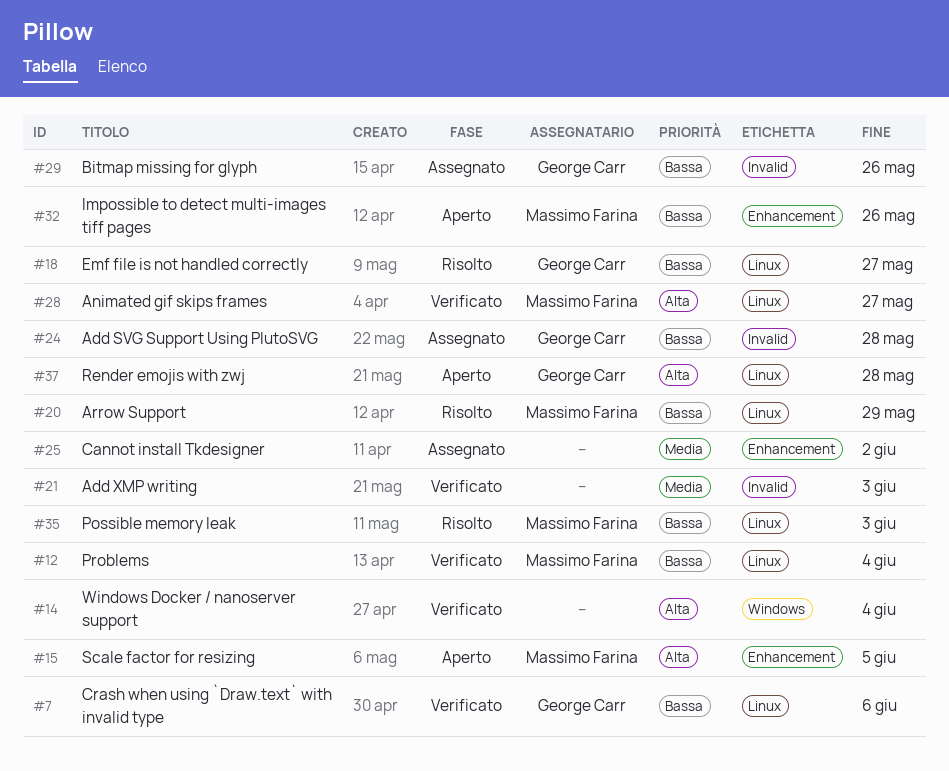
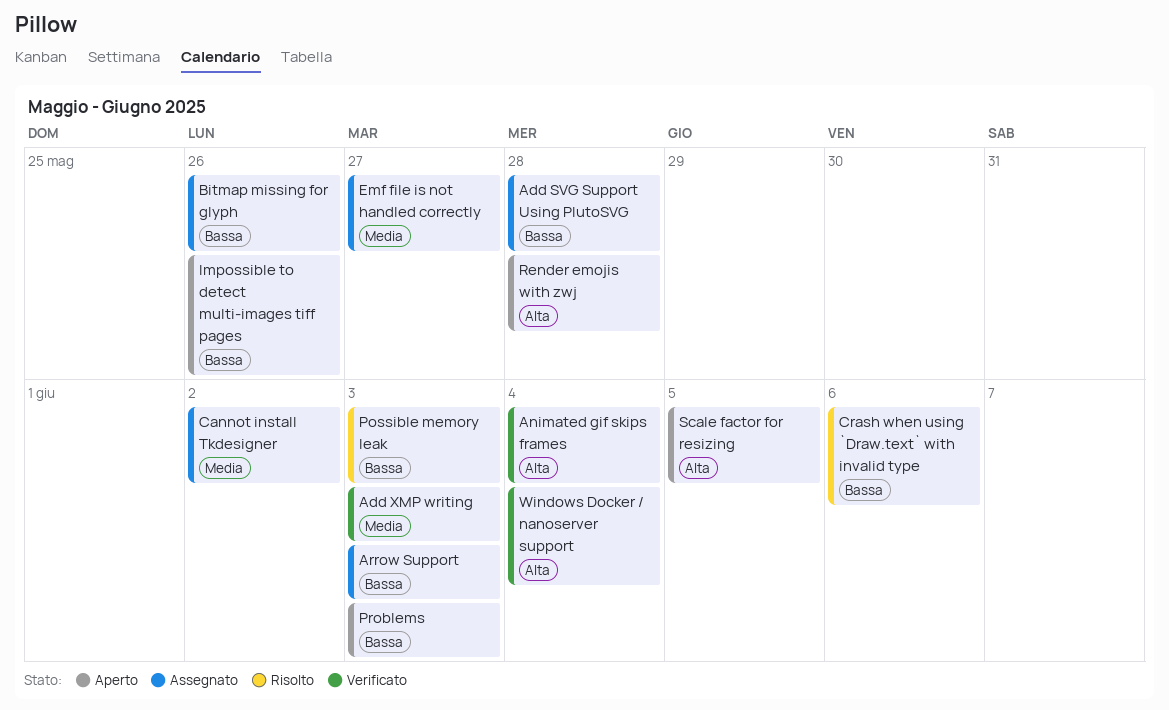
Animated gif skips frames, due: May 27 -> Jun 4
Arrow Support, status: Risolto -> Assegnato
Arrow Support, due: May 29 -> Jun 3
Crash when using `Draw.text` with invalid type, status: Verificato -> Risolto
Emf file is not handled correctly, status: Risolto -> Assegnato
Emf file is not handled correctly, priority: Bassa -> Media
Problems, status: Verificato -> Aperto
Problems, due: Jun 4 -> Jun 3

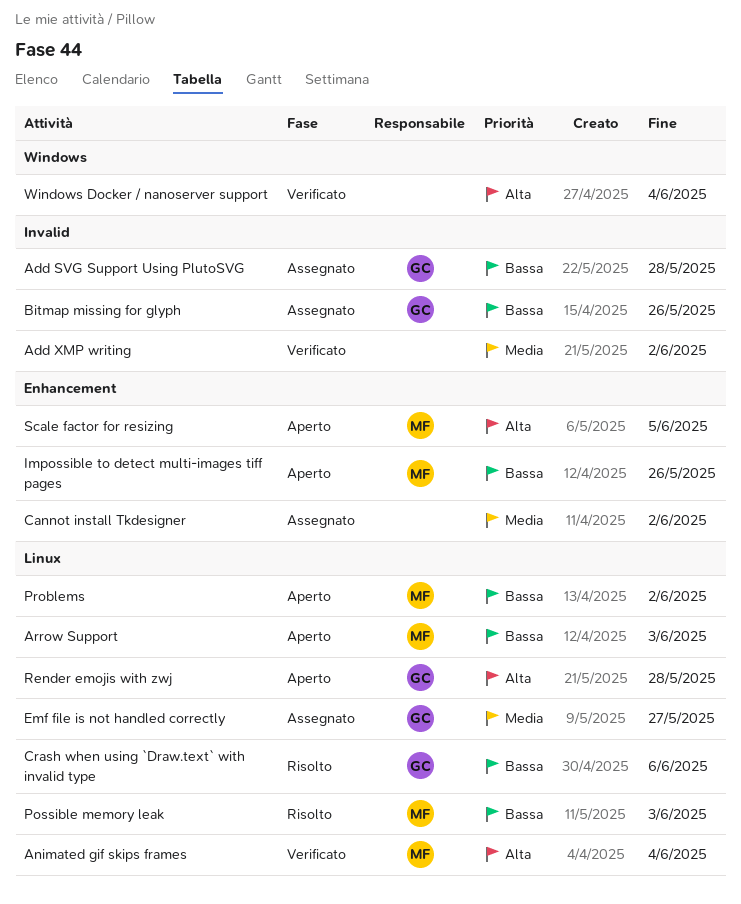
Add XMP writing, due: Jun 3 -> Jun 2
Arrow Support, status: Assegnato -> Aperto
Problems, due: Jun 3 -> Jun 2

